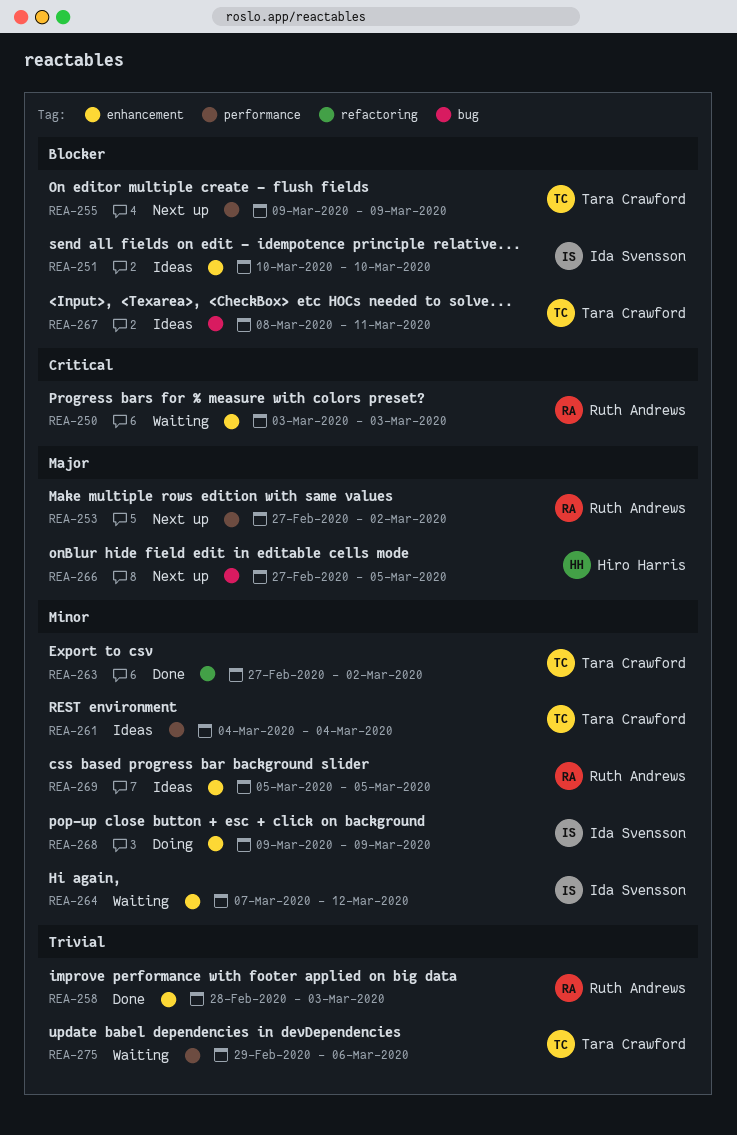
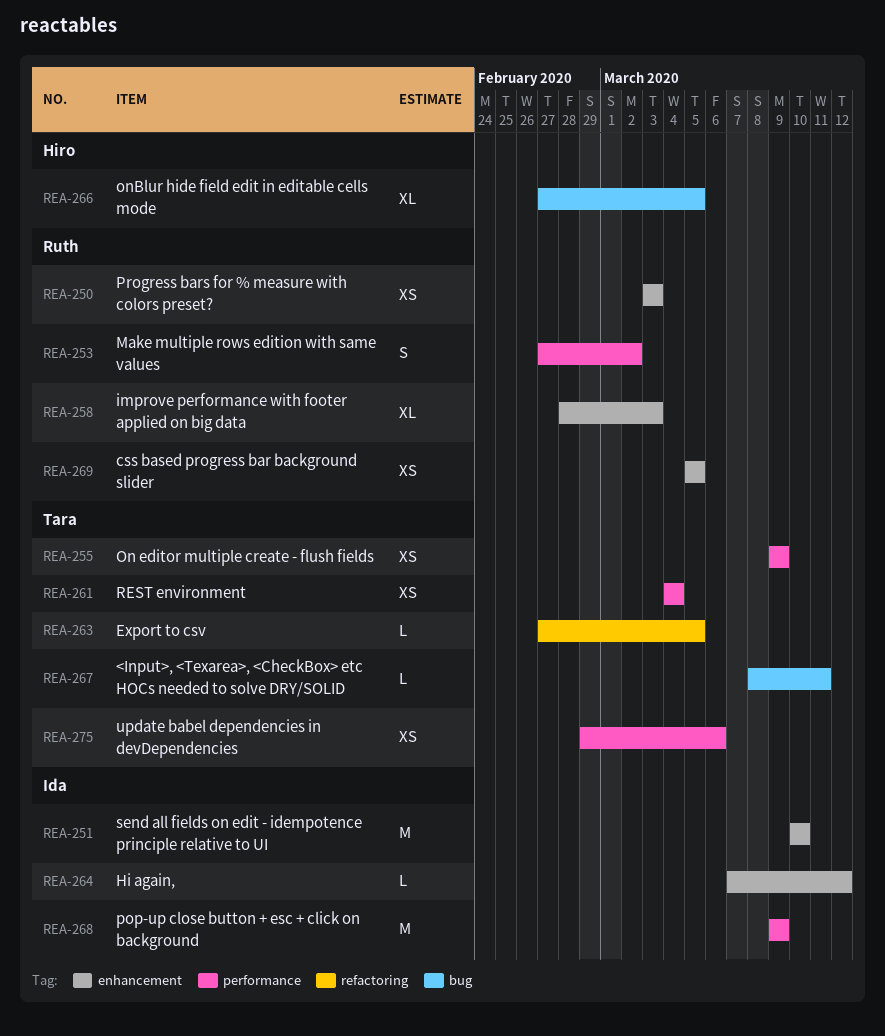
REA-263, due: Mar 2 -> Mar 5
REA-268, label: enhancement -> performance

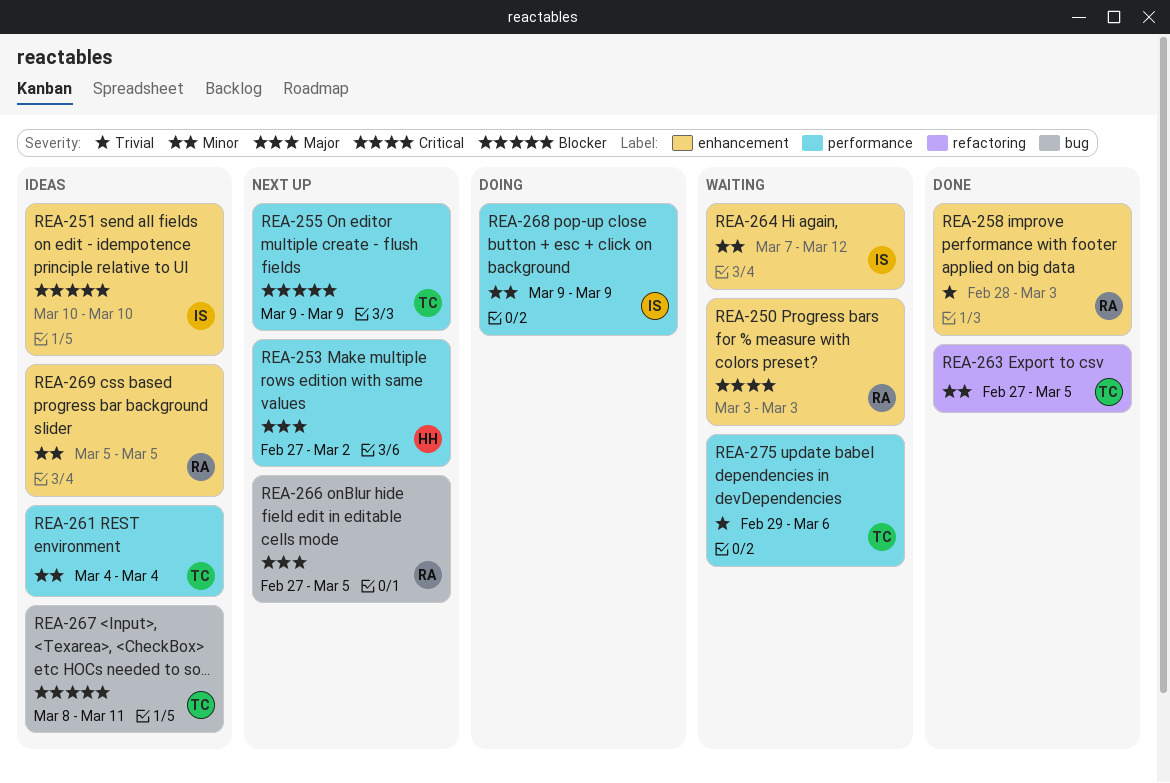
REA-253, owner: Ruth -> Hiro
REA-266, owner: Hiro -> Ruth

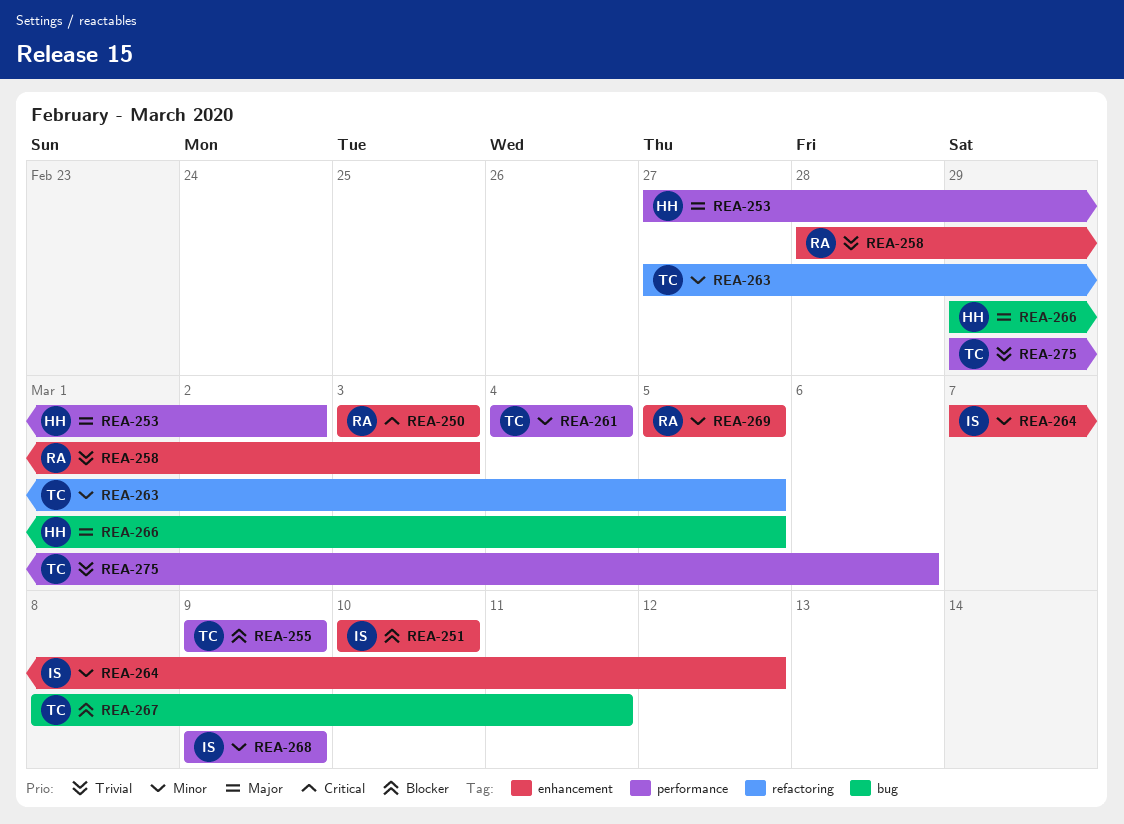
REA-266, owner: RA -> HH
REA-266, start: Feb 27 -> Feb 29

